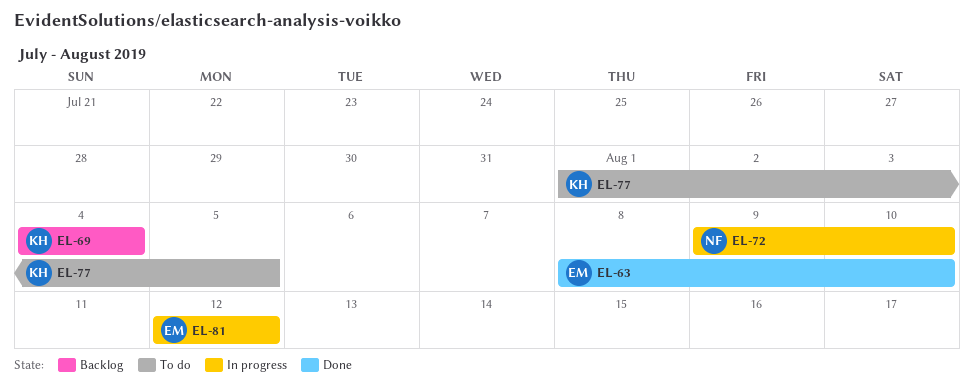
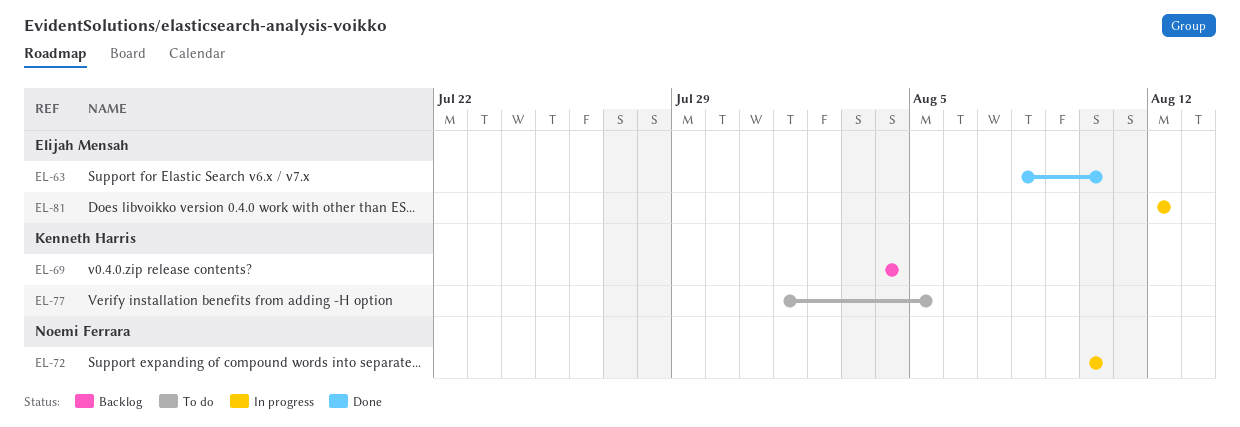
EL-72, start: Aug 9 -> Aug 10

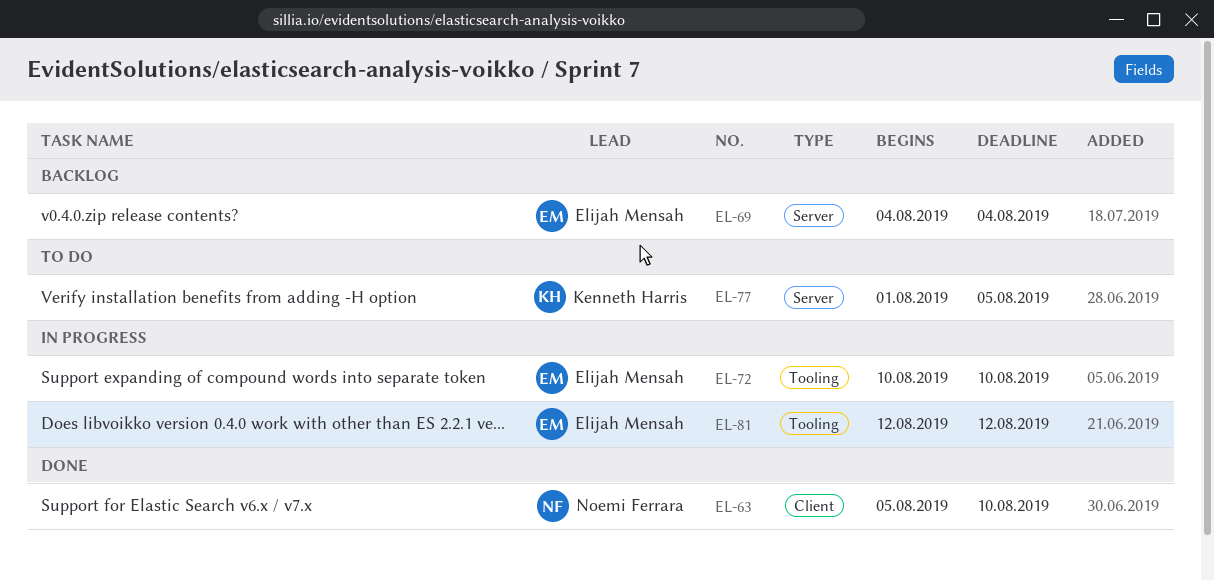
EL-63, owner: Elijah Mensah -> Noemi Ferrara
EL-63, start: Aug 8 -> Aug 5
EL-69, owner: Kenneth Harris -> Elijah Mensah
EL-72, owner: Noemi Ferrara -> Elijah Mensah

